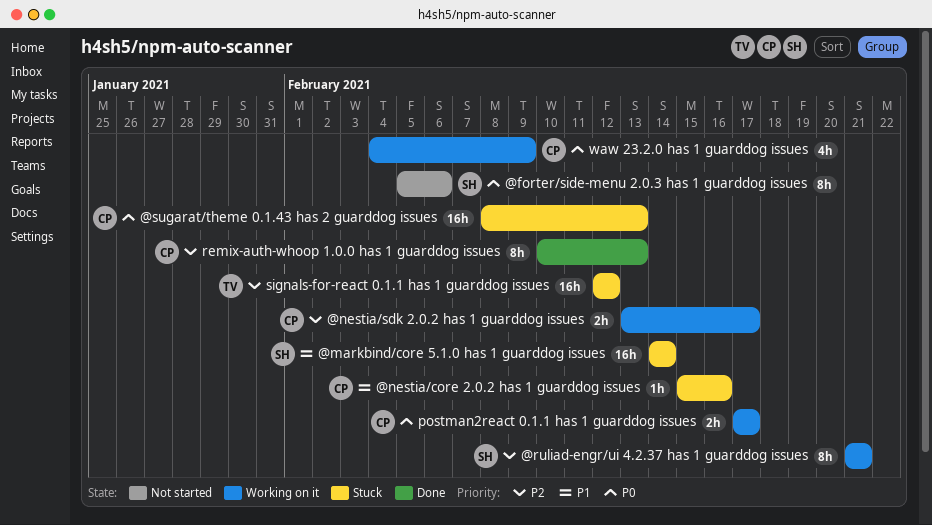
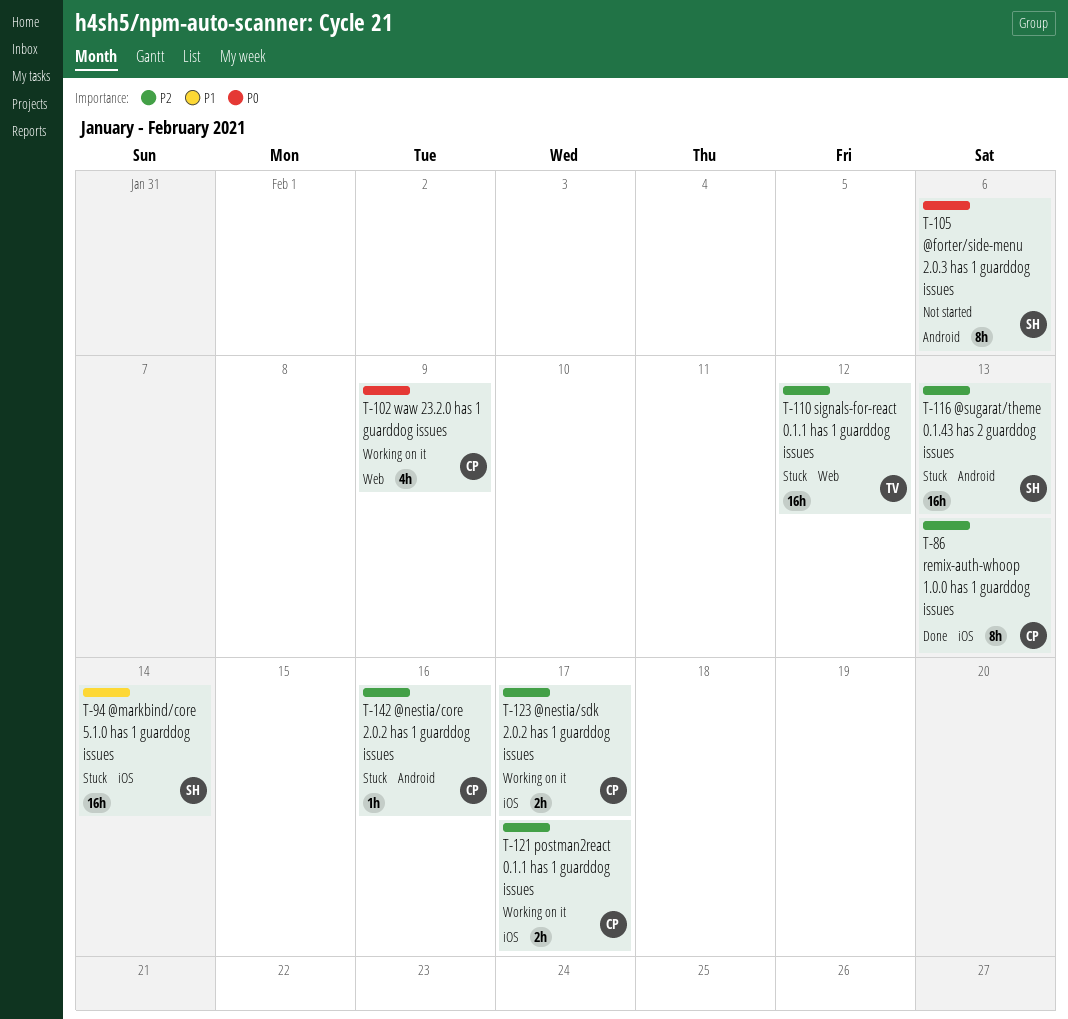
@nestia/core 2.0.2 has 1 guarddog issues, priority: P1 -> P2
@ruliad-engr/ui 4.2.37 has 1 guarddog issues: present -> none
@sugarat/theme 0.1.43 has 2 guarddog issues, owner: CP -> SH
@sugarat/theme 0.1.43 has 2 guarddog issues, priority: P0 -> P2
postman2react 0.1.1 has 1 guarddog issues, priority: P0 -> P2

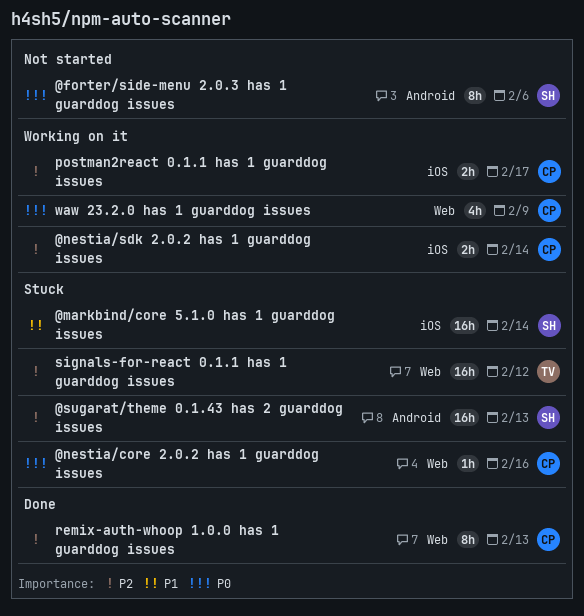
@nestia/core 2.0.2 has 1 guarddog issues, priority: P2 -> P0
@nestia/core 2.0.2 has 1 guarddog issues, label: Android -> Web
@nestia/sdk 2.0.2 has 1 guarddog issues, due: Feb 17 -> Feb 14
remix-auth-whoop 1.0.0 has 1 guarddog issues, label: iOS -> Web

